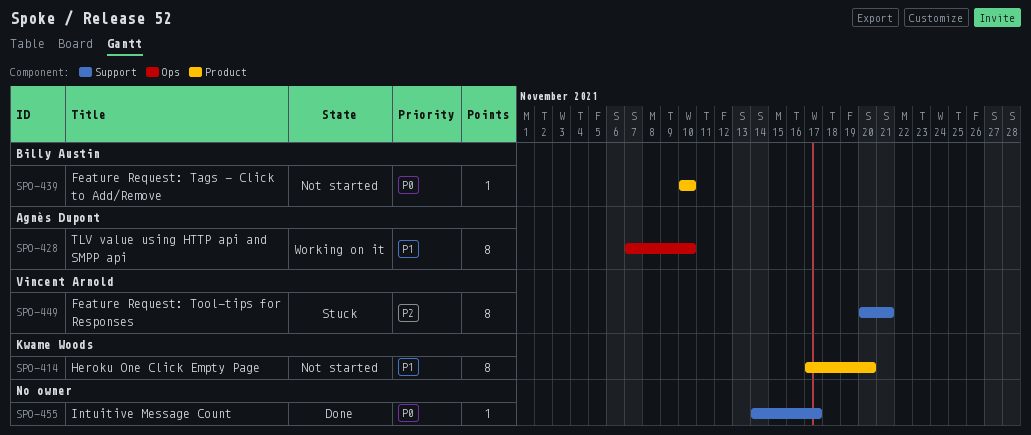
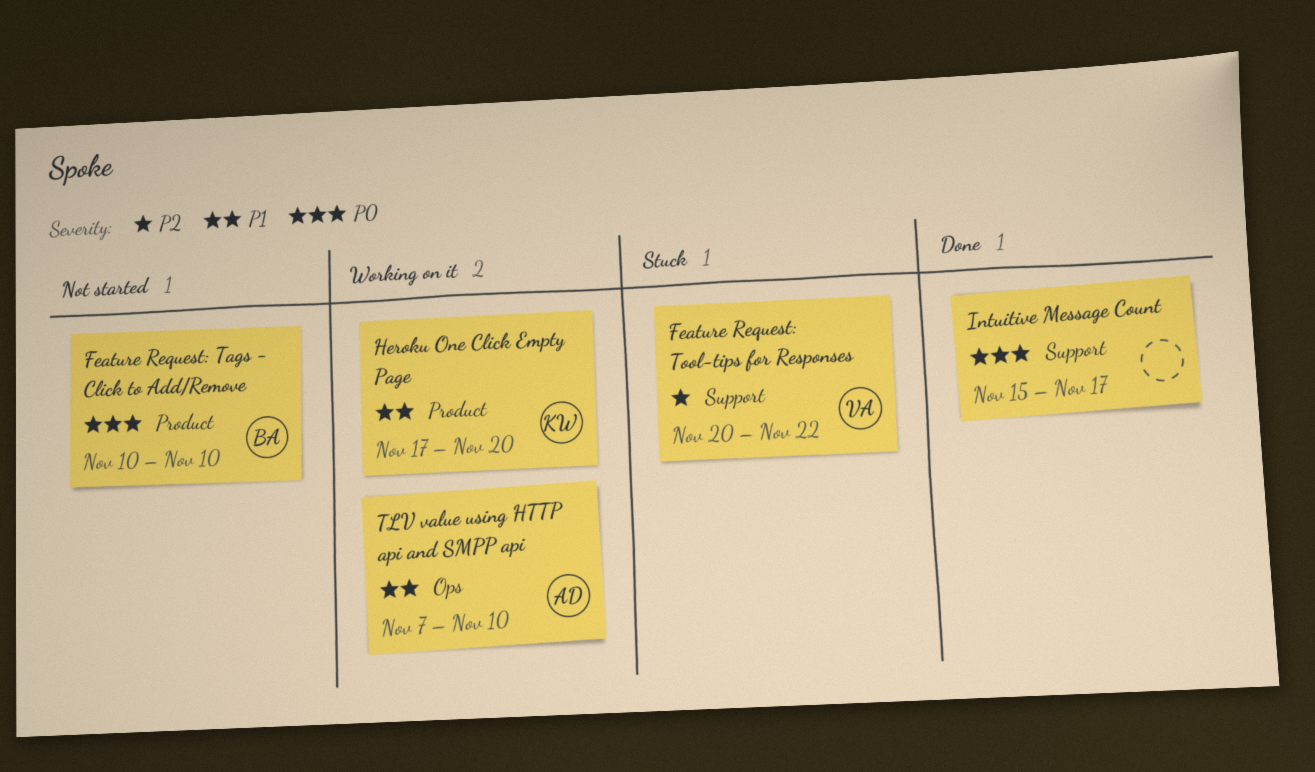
Feature Request: Tool-tips for Responses, due: Nov 21 -> Nov 22
Heroku One Click Empty Page, status: Not started -> Working on it
Intuitive Message Count, start: Nov 14 -> Nov 15

